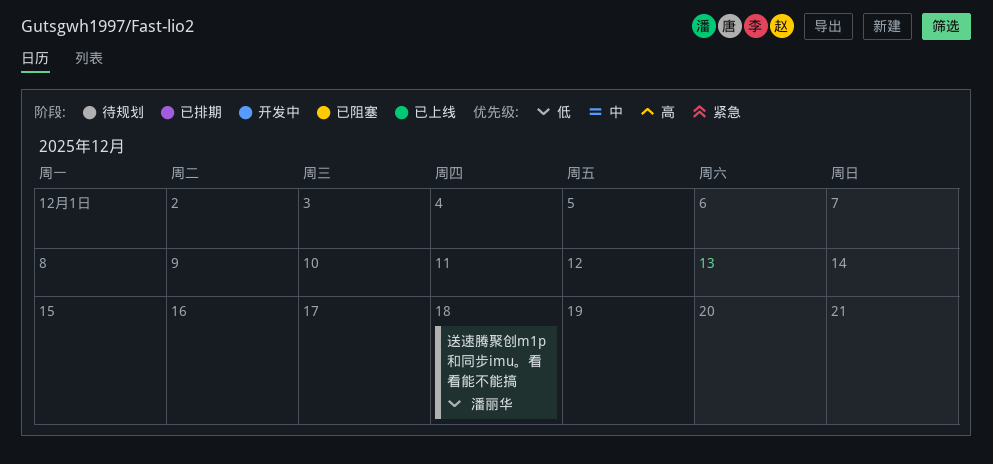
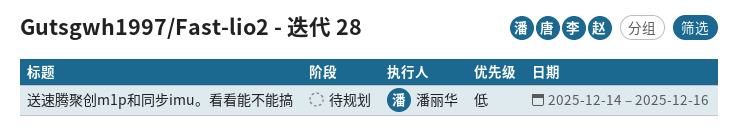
送速腾聚创m1p和同步imu。看看能不能搞, due: Dec 18 -> Dec 16

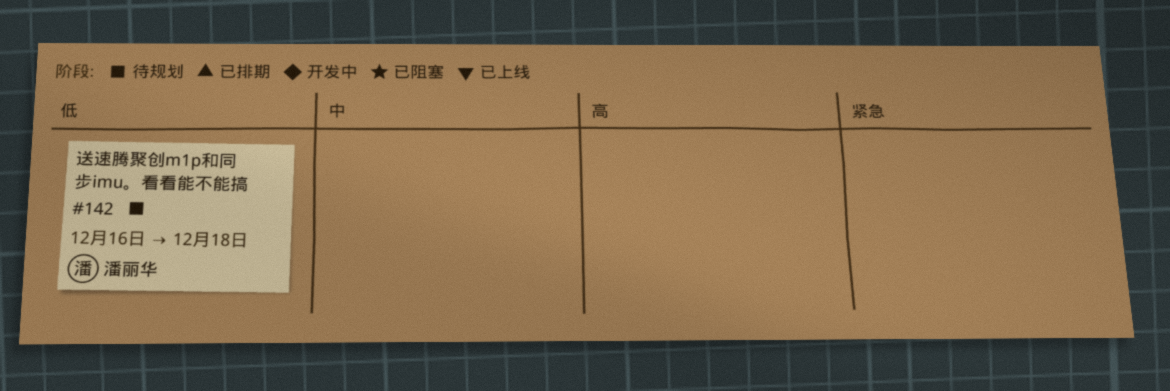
送速腾聚创m1p和同步imu。看看能不能搞, start: Dec 14 -> Dec 16
送速腾聚创m1p和同步imu。看看能不能搞, due: Dec 16 -> Dec 18

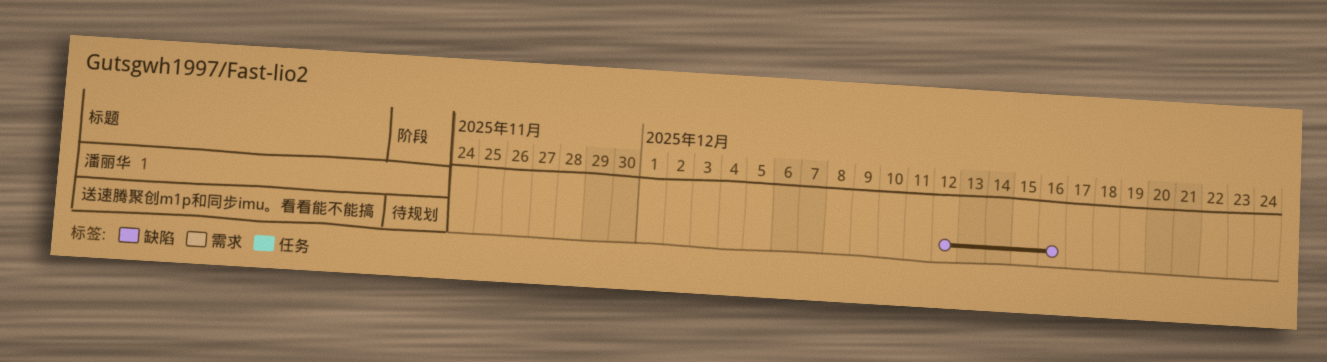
送速腾聚创m1p和同步imu。看看能不能搞, start: Dec 16 -> Dec 12
送速腾聚创m1p和同步imu。看看能不能搞, due: Dec 18 -> Dec 16

